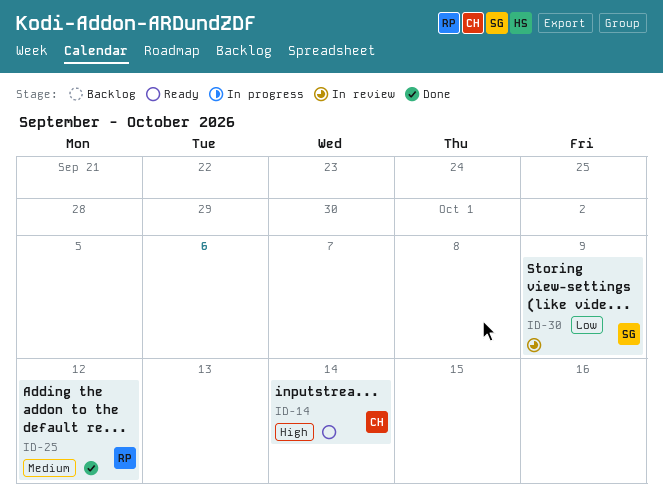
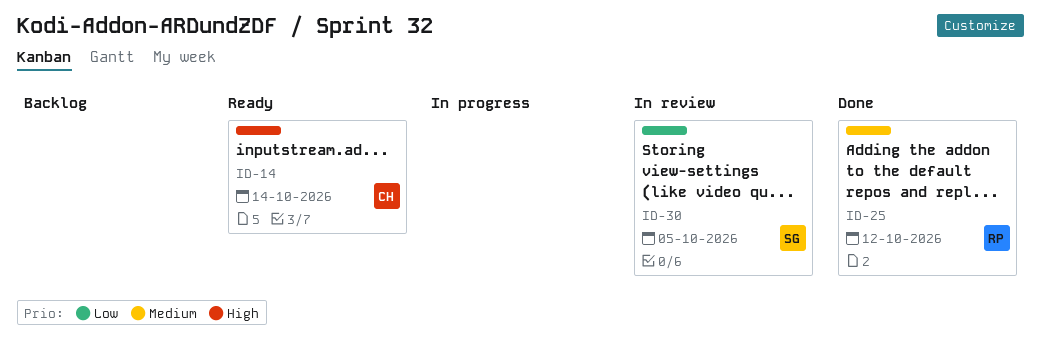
ID-30, due: Oct 9 -> Oct 5

